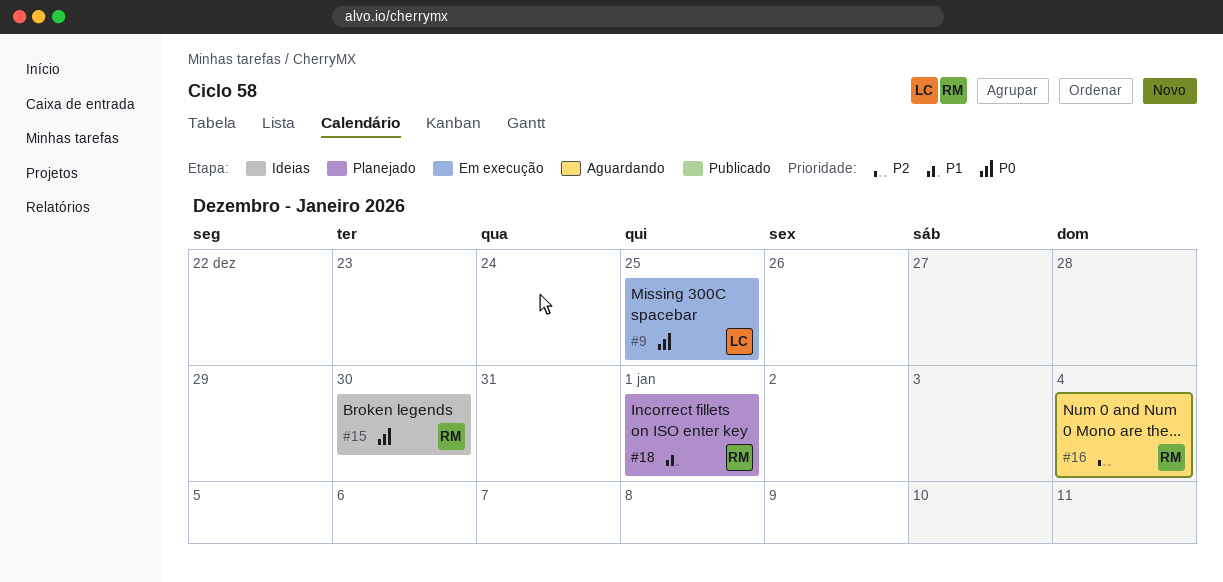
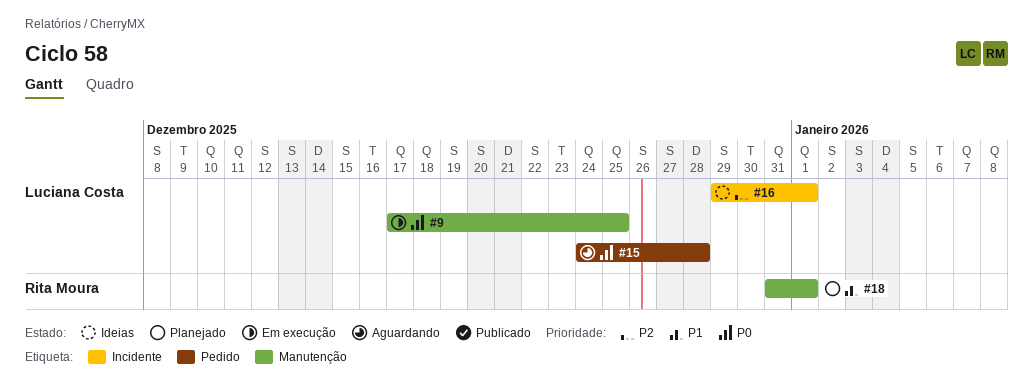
#15, status: Ideias -> Aguardando
#15, owner: Rita Moura -> Luciana Costa
#15, due: Dec 30 -> Dec 28
#16, status: Aguardando -> Ideias
#16, owner: Rita Moura -> Luciana Costa
#16, due: Jan 4 -> Jan 1

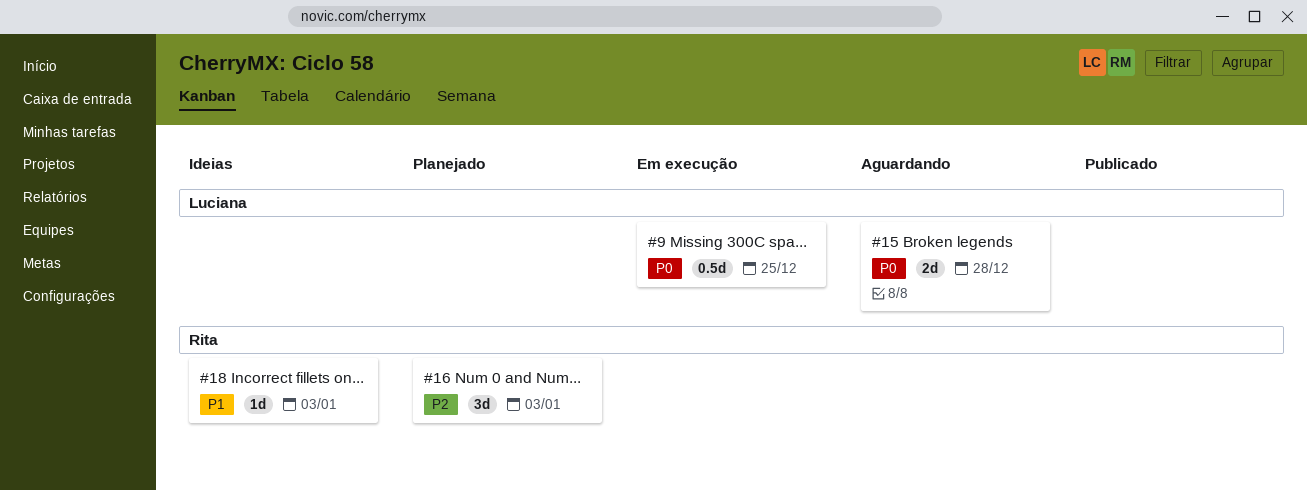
#16, status: Ideias -> Planejado
#16, owner: Luciana Costa -> Rita Moura
#16, due: Jan 1 -> Jan 3
#18, status: Planejado -> Ideias
#18, due: Jan 1 -> Jan 3

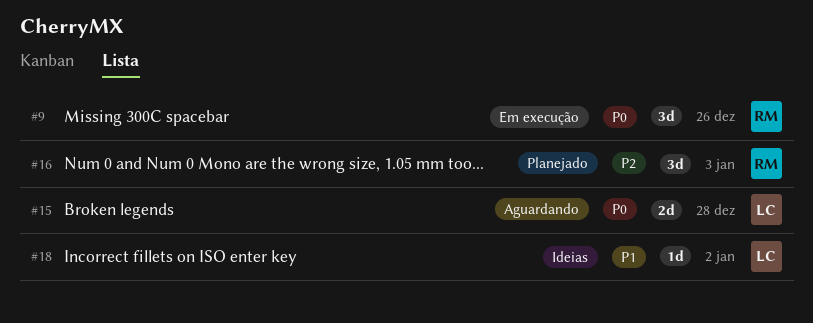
#9, owner: Luciana -> Rita
#9, estimate: 0.5d -> 3d
#9, due: Dec 25 -> Dec 26
#18, owner: Rita -> Luciana
#18, due: Jan 3 -> Jan 2

